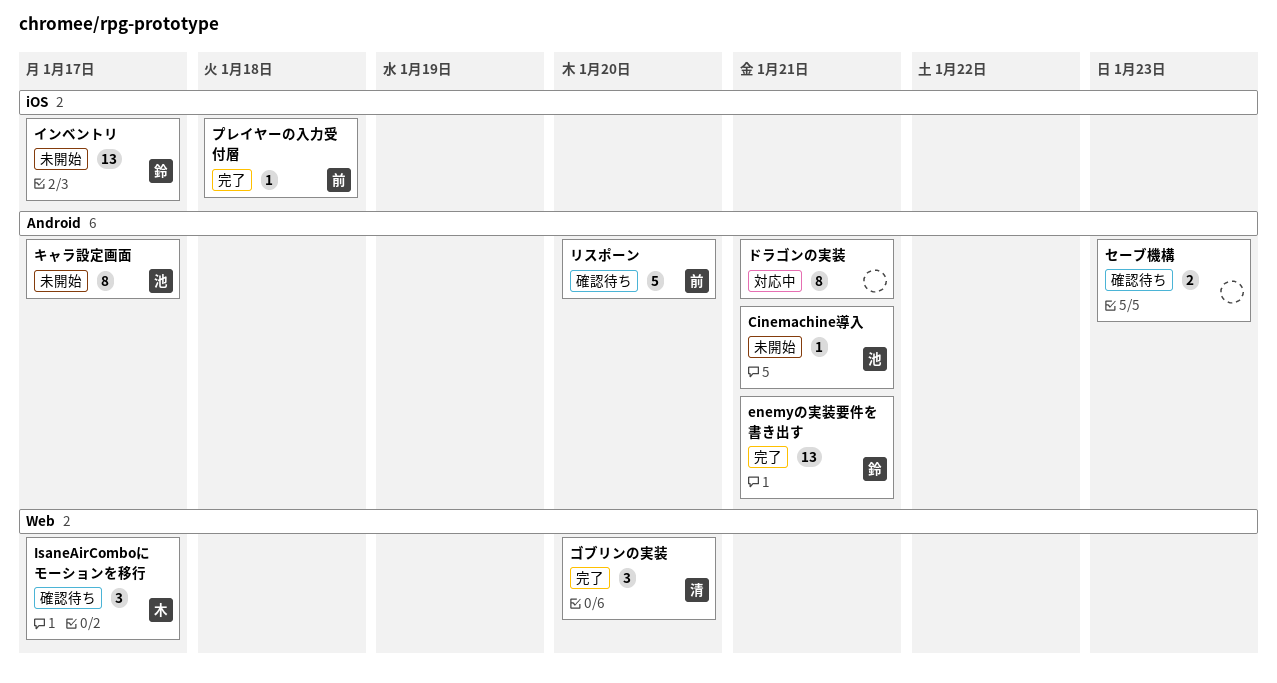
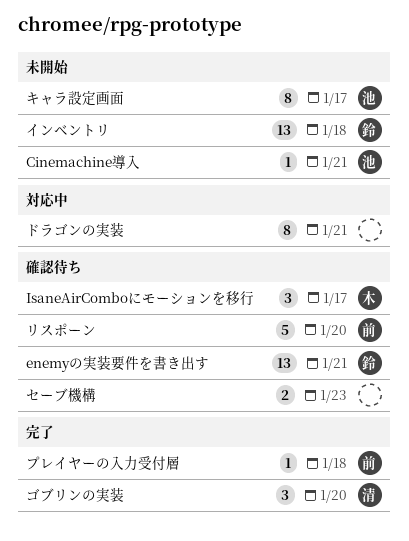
enemyの実装要件を書き出す, status: 完了 -> 確認待ち
インベントリ, due: Jan 17 -> Jan 18

